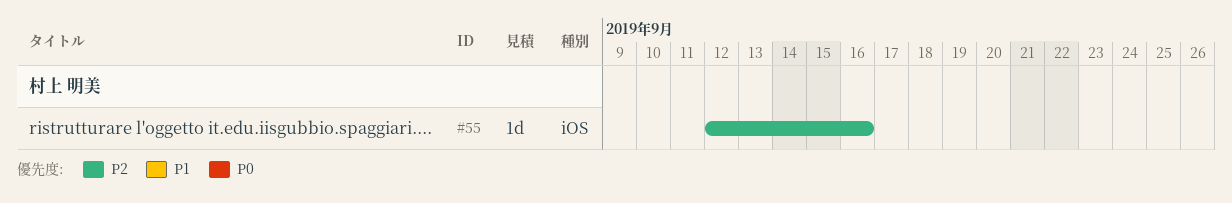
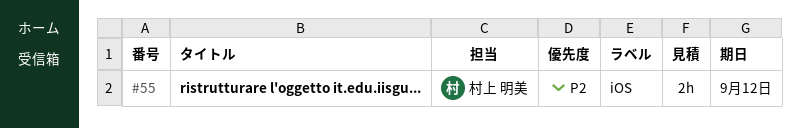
#55, estimate: 1d -> 2h
#55, due: Sep 16 -> Sep 12

